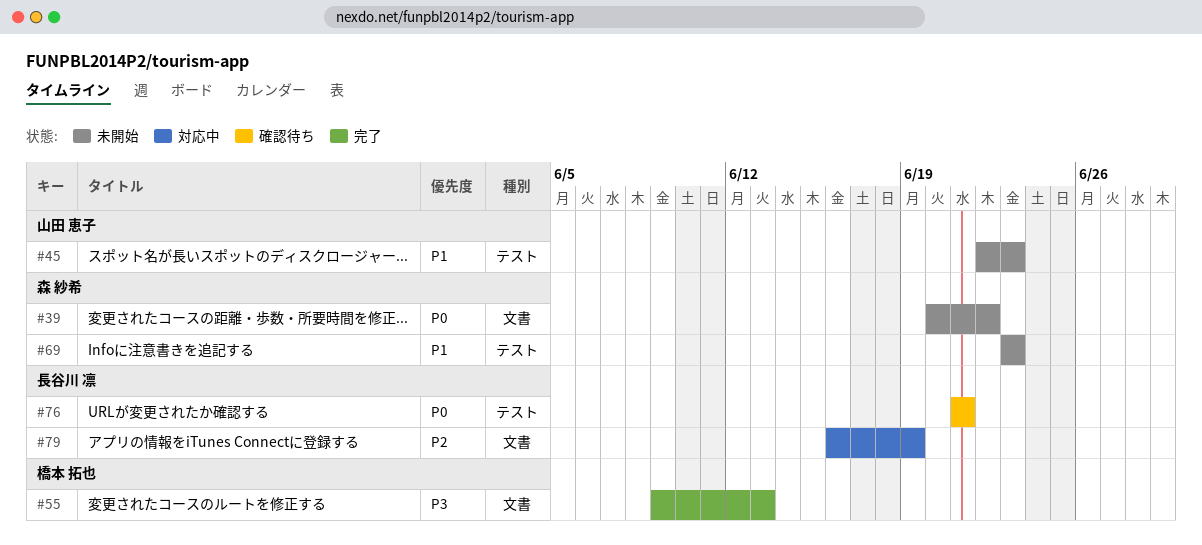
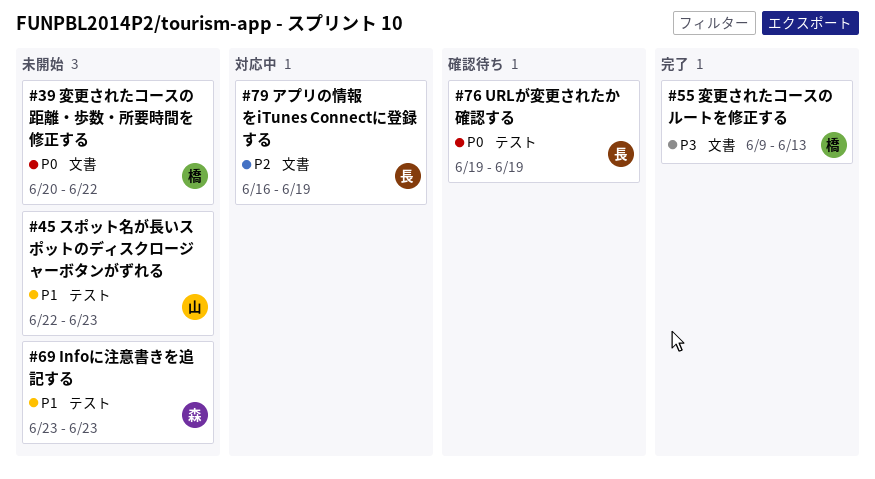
#39, owner: 森 紗希 -> 橋本 拓也
#76, start: Jun 21 -> Jun 19
#76, due: Jun 21 -> Jun 19

